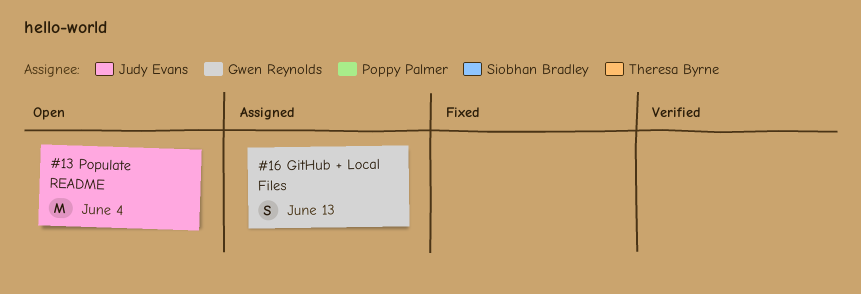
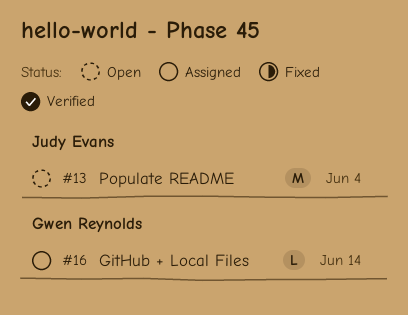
#16, estimate: S -> L
#16, due: Jun 13 -> Jun 14

